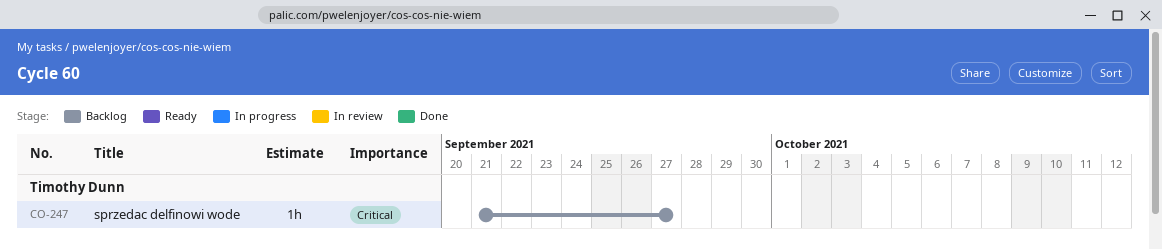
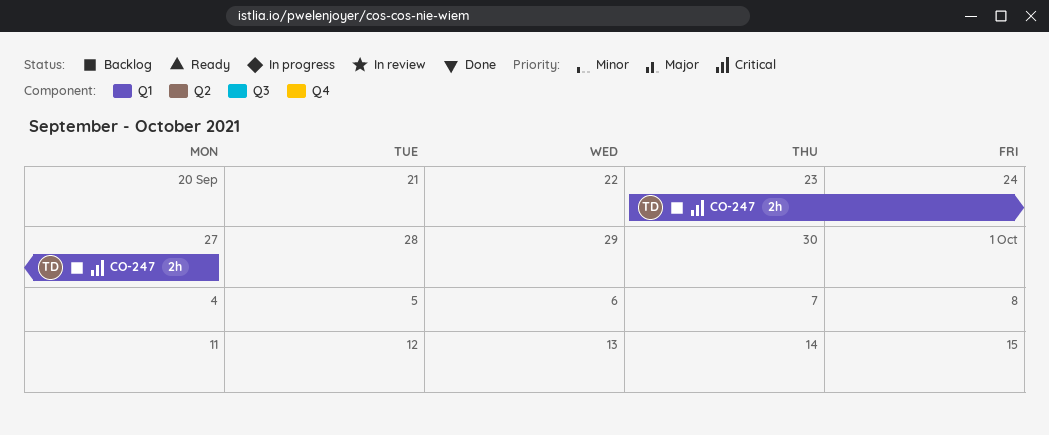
CO-247, estimate: 1h -> 2h
CO-247, start: Sep 21 -> Sep 23

